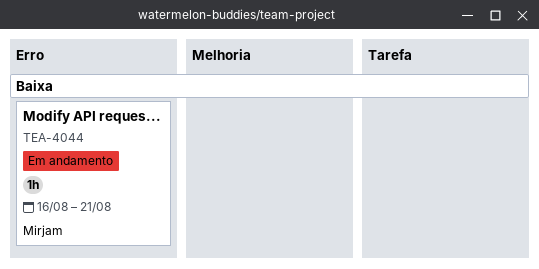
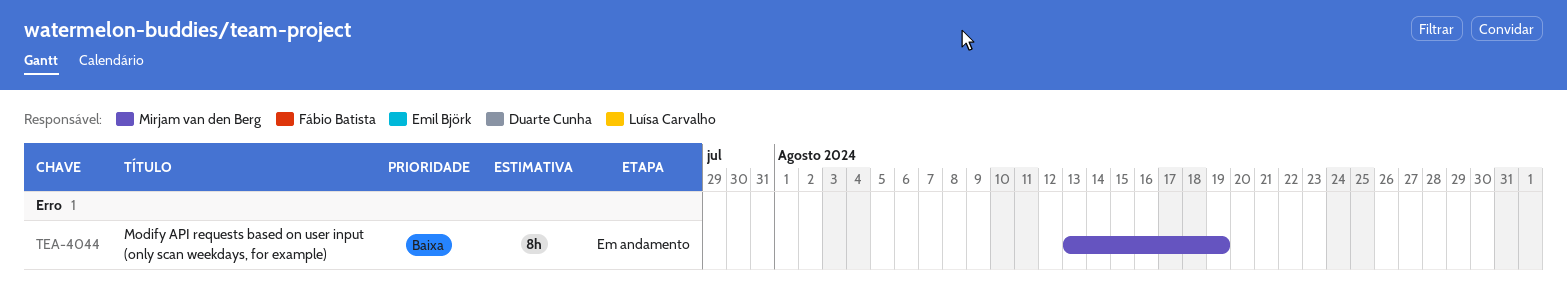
TEA-4044, estimate: 1h -> 8h
TEA-4044, start: Aug 16 -> Aug 13
TEA-4044, due: Aug 21 -> Aug 19

